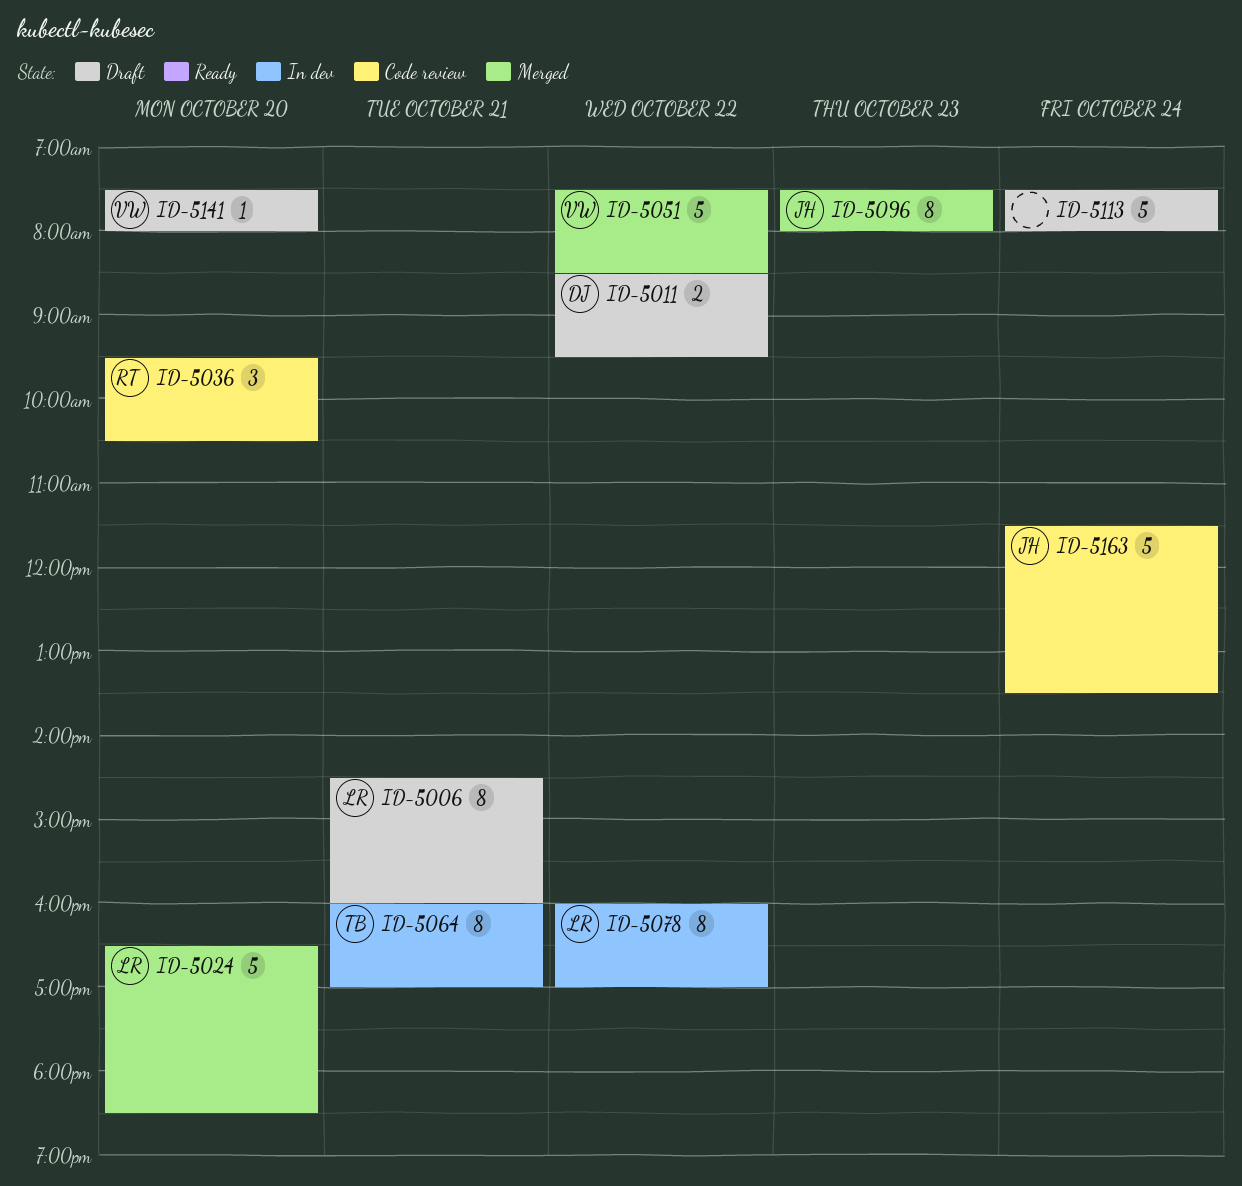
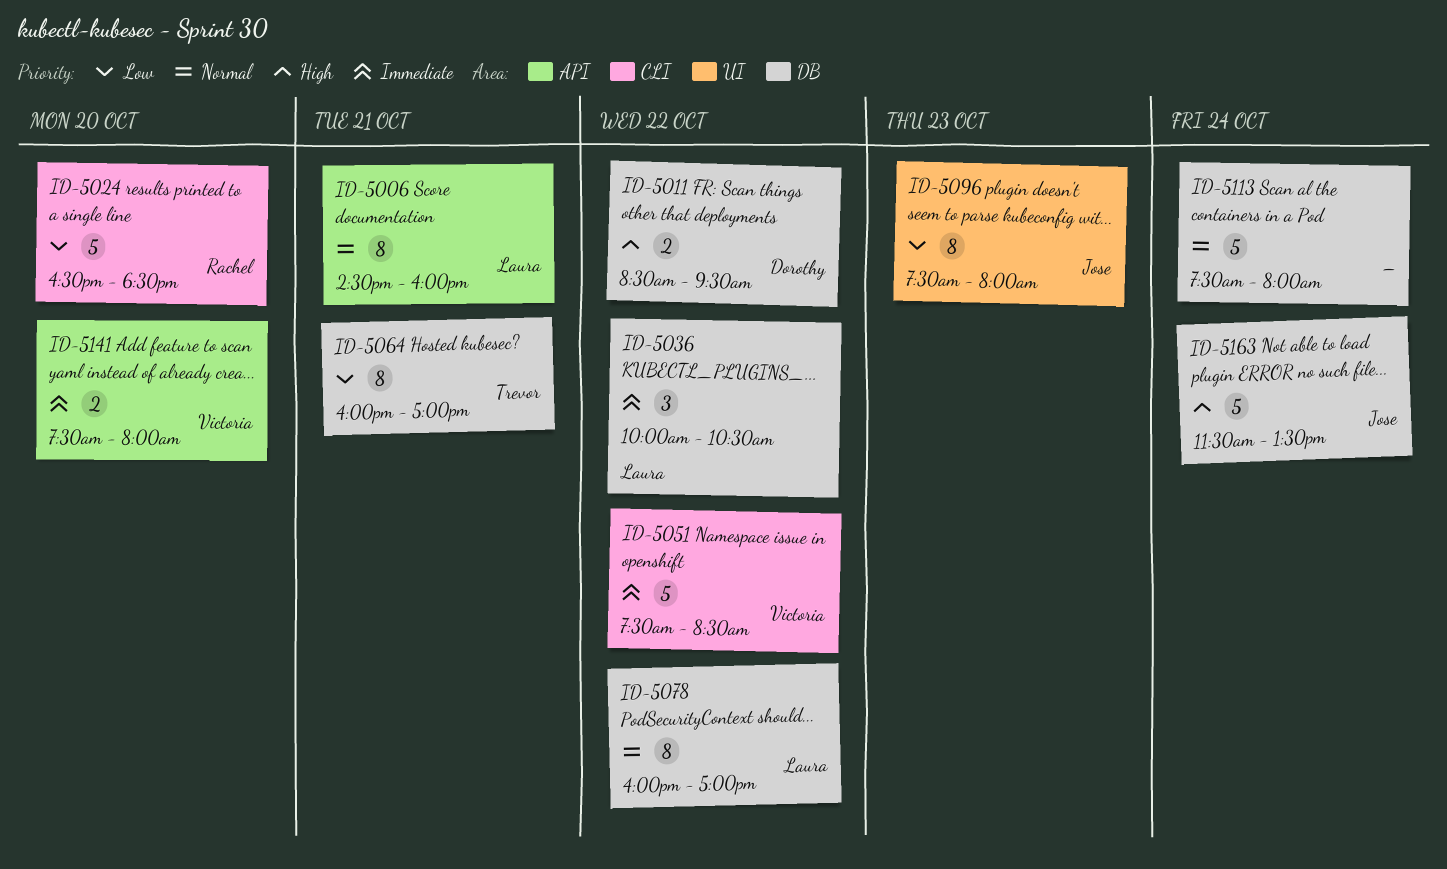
ID-5024, owner: Laura -> Rachel
ID-5036, owner: Rachel -> Laura
ID-5036, day: Oct 20 -> Oct 22
ID-5036, begins: 09:30 -> 10:00
ID-5141, estimate: 1 -> 2

